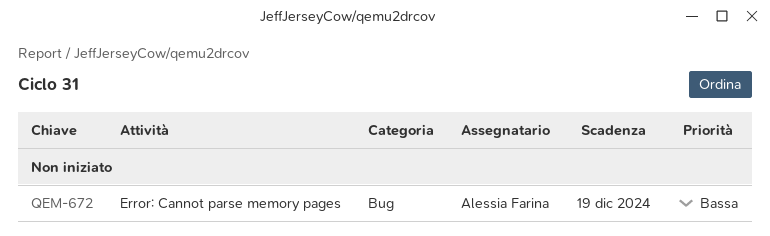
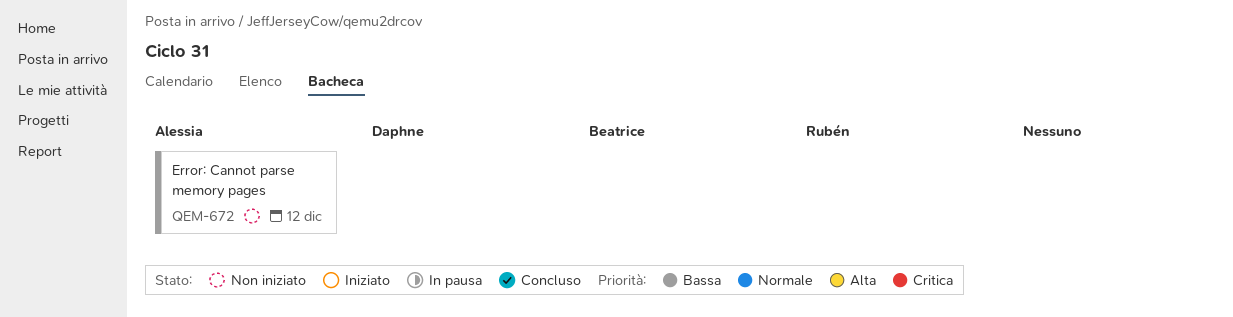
QEM-672, due: Dec 19 -> Dec 12

